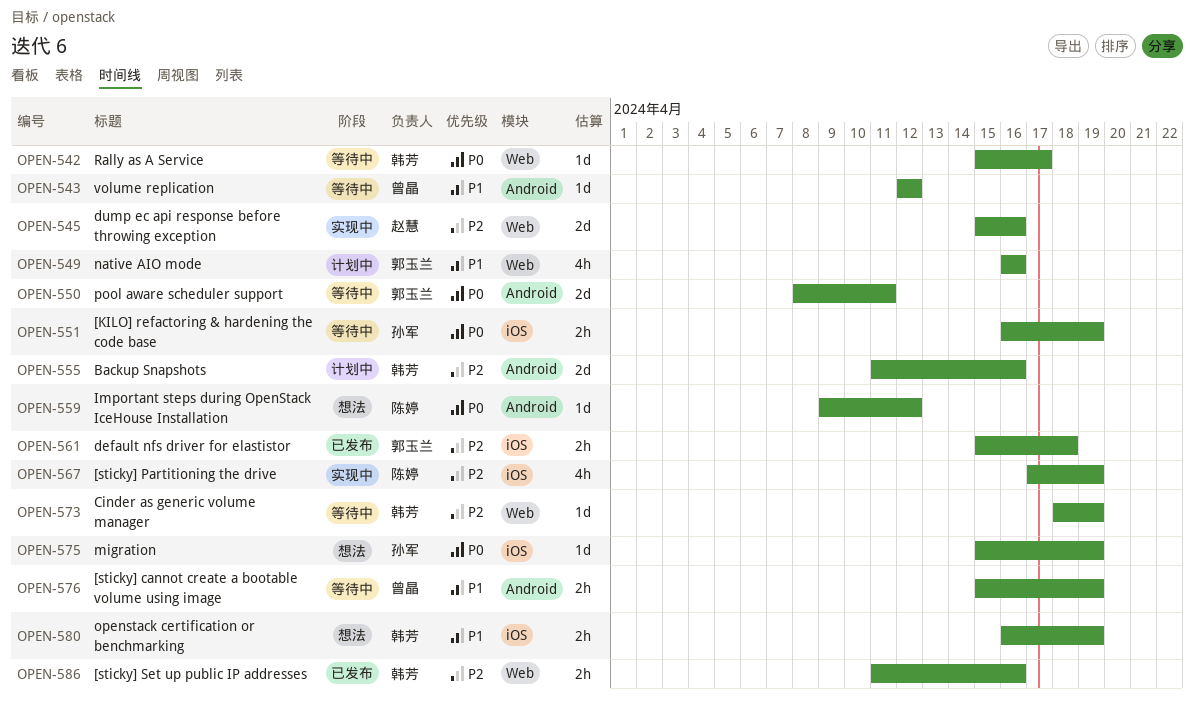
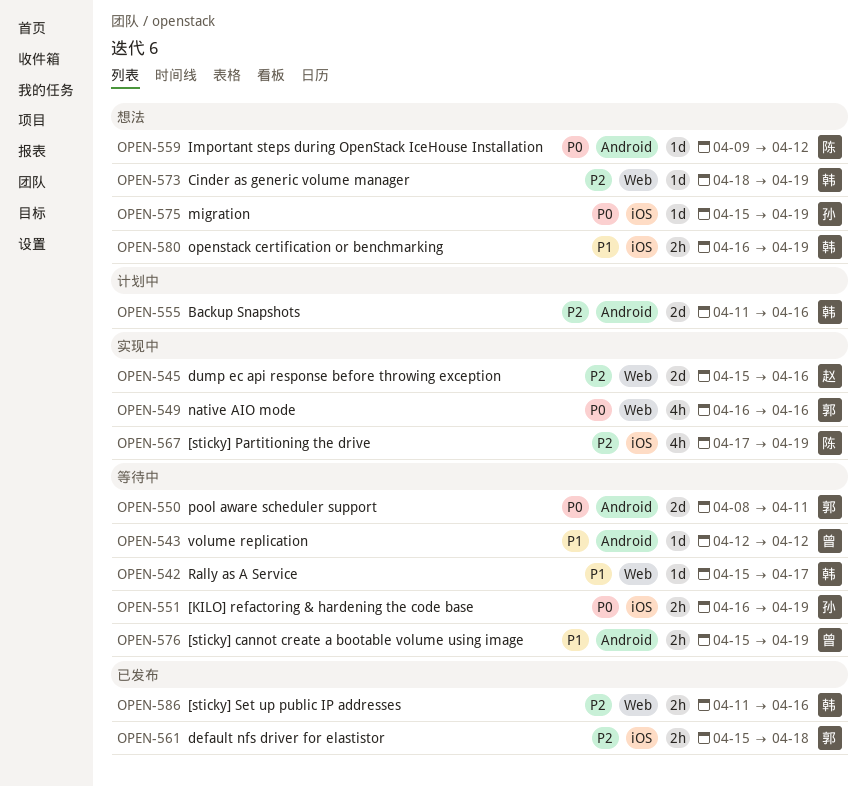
OPEN-542, priority: P0 -> P1
OPEN-549, status: 计划中 -> 实现中
OPEN-549, priority: P1 -> P0
OPEN-573, status: 等待中 -> 想法

